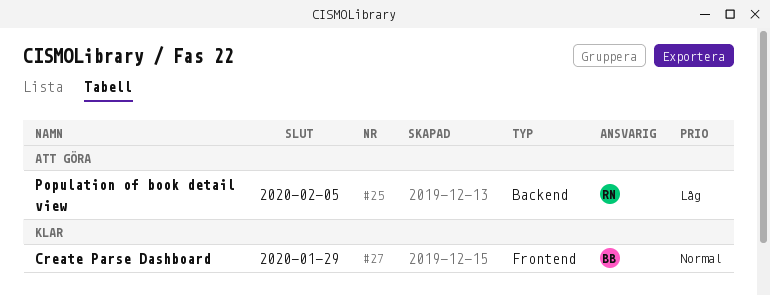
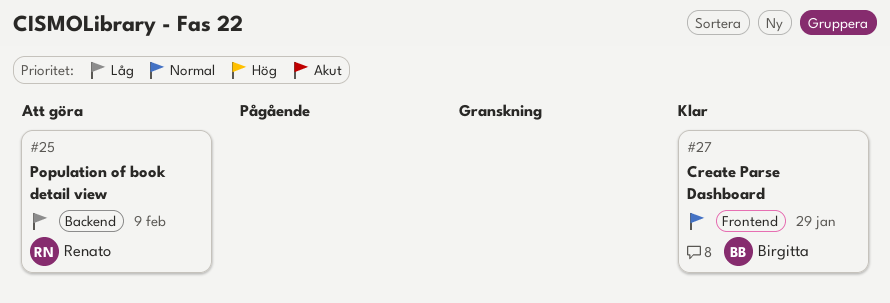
#25, due: Feb 5 -> Feb 9

